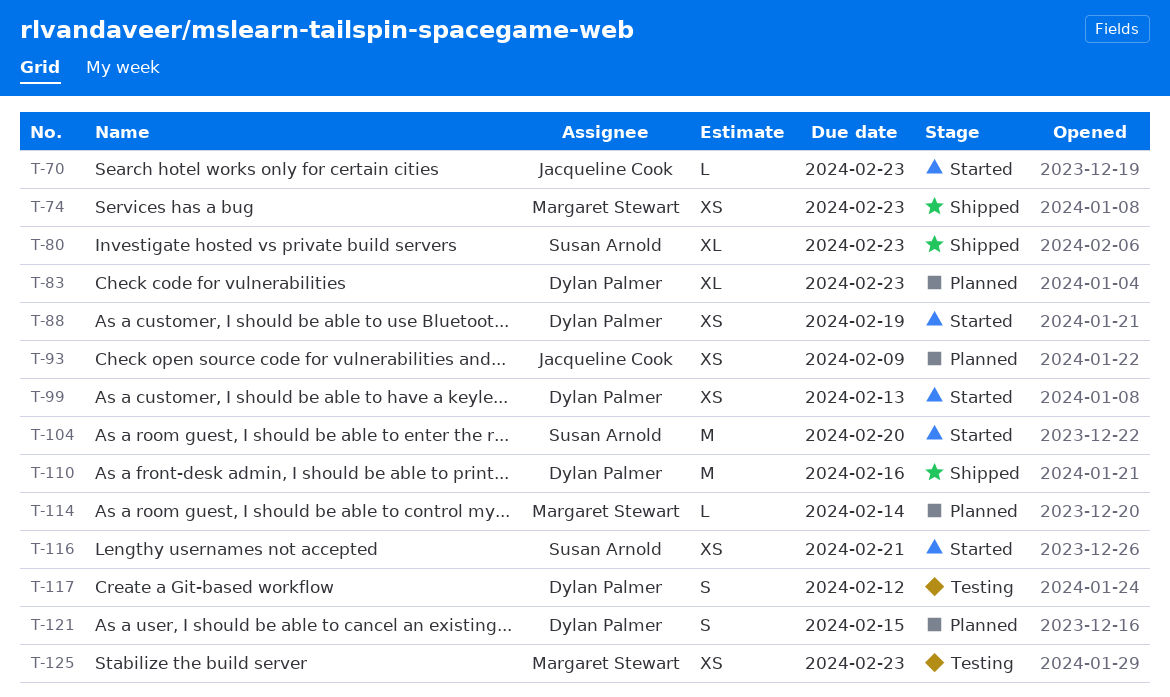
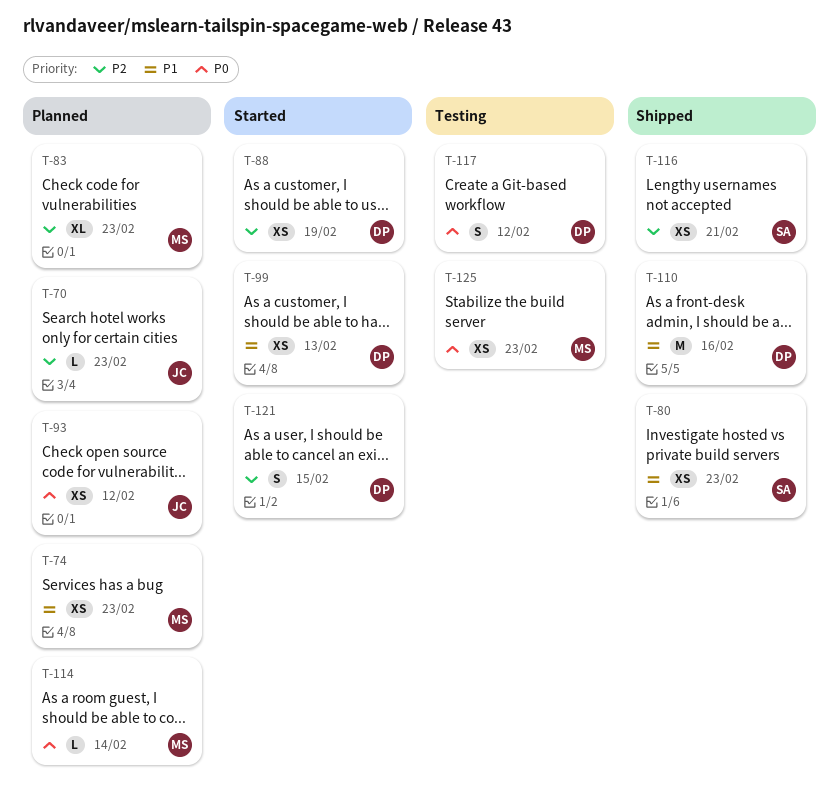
T-70, status: Started -> Planned
T-74, status: Shipped -> Planned
T-80, estimate: XL -> XS
T-83, owner: Dylan Palmer -> Margaret Stewart
T-93, due: Feb 9 -> Feb 12
T-104: present -> none
T-116, status: Started -> Shipped
T-121, status: Planned -> Started

